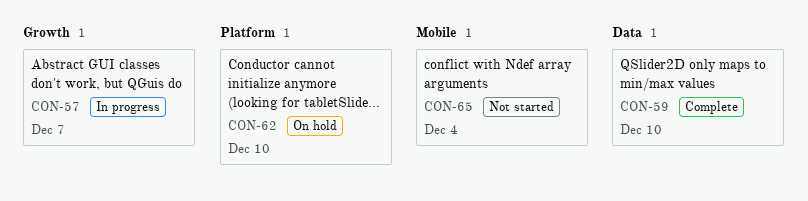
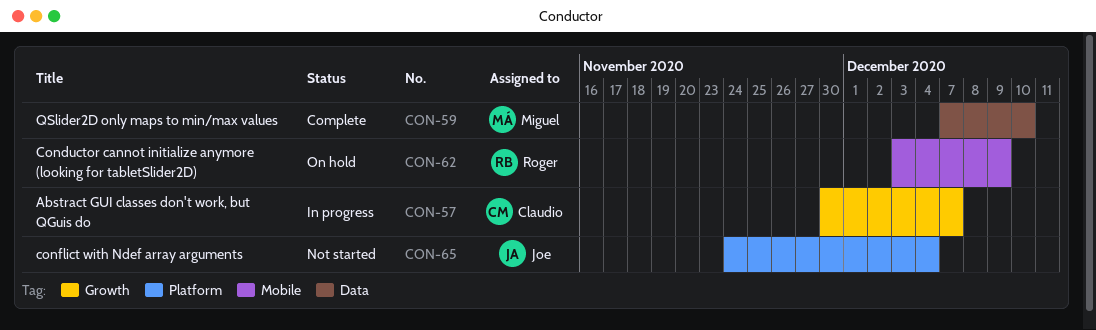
CON-62, label: Platform -> Mobile
CON-62, due: Dec 10 -> Dec 9
CON-65, label: Mobile -> Platform

